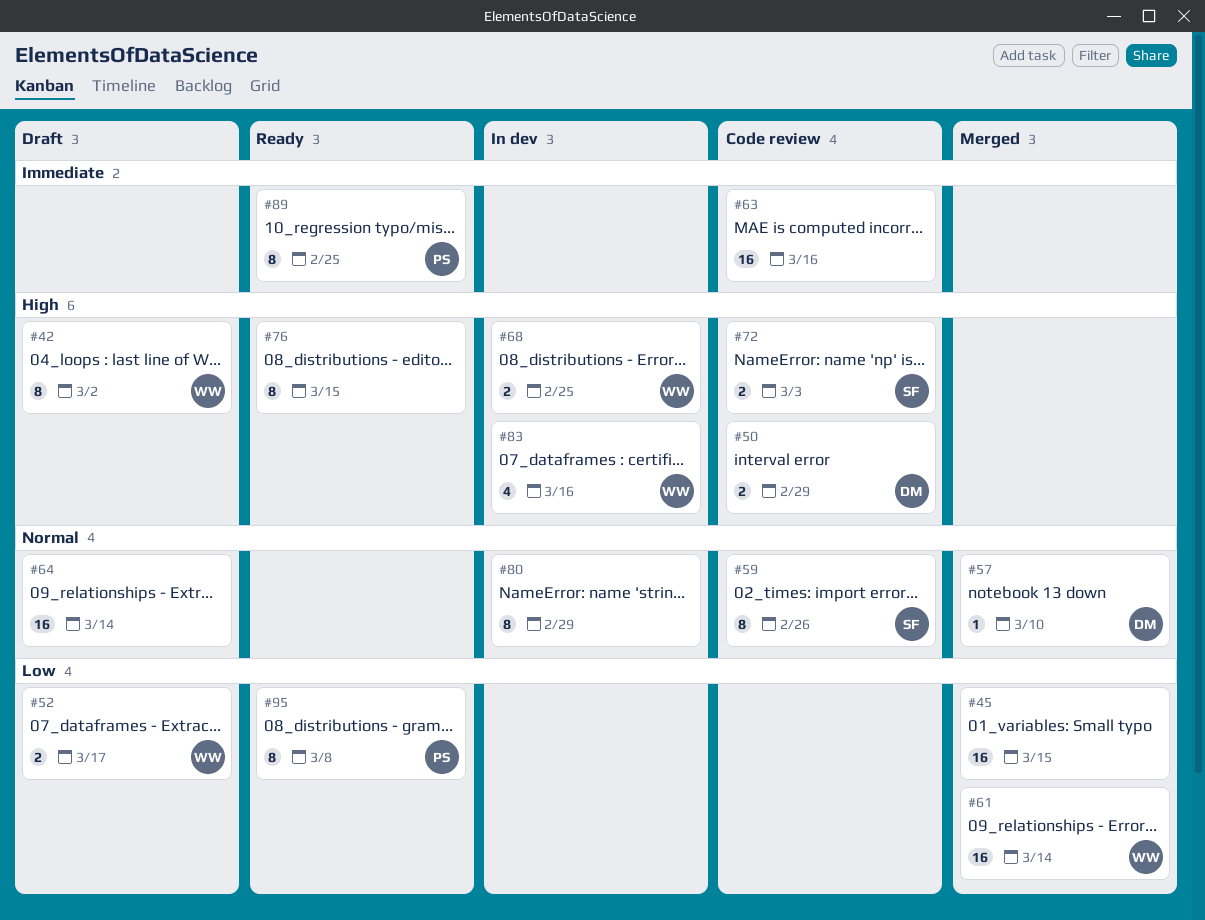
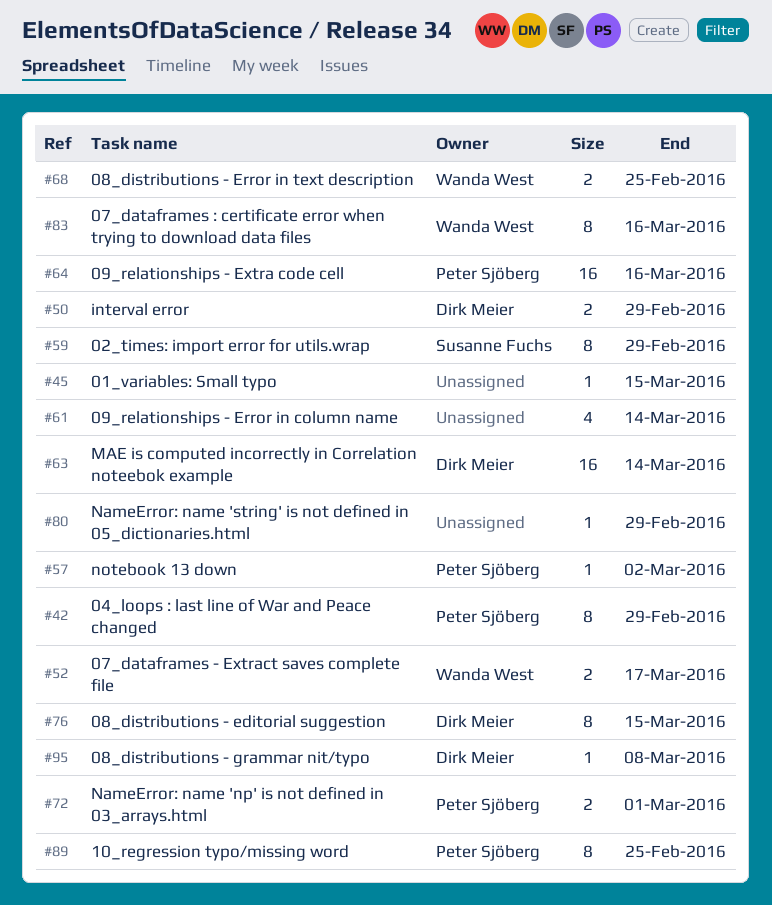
#42, owner: Wanda West -> Peter Sjöberg
#42, due: Mar 2 -> Feb 29
#45, estimate: 16 -> 1
#57, owner: Dirk Meier -> Peter Sjöberg
#57, due: Mar 10 -> Mar 2
#59, due: Feb 26 -> Feb 29
#61, owner: Wanda West -> none
#61, estimate: 16 -> 4
#63, owner: none -> Dirk Meier
#63, due: Mar 16 -> Mar 14
#64, owner: none -> Peter Sjöberg
#64, due: Mar 14 -> Mar 16
#72, owner: Susanne Fuchs -> Peter Sjöberg
#72, due: Mar 3 -> Mar 1
#76, owner: none -> Dirk Meier
#80, estimate: 8 -> 1
#83, estimate: 4 -> 8
#95, owner: Peter Sjöberg -> Dirk Meier
#95, estimate: 8 -> 1

